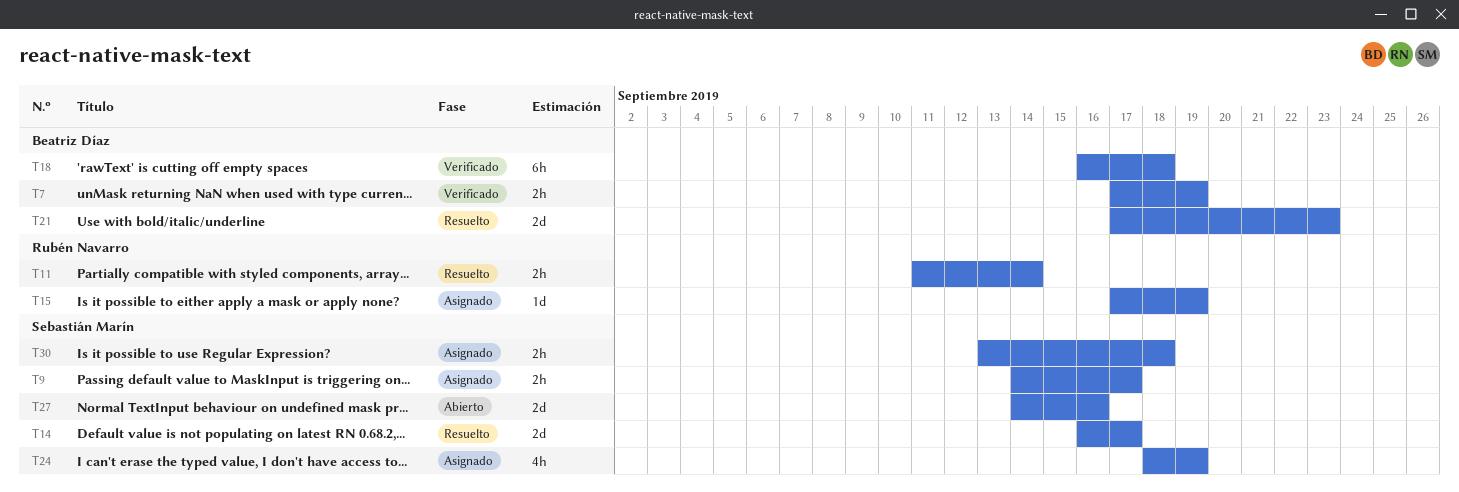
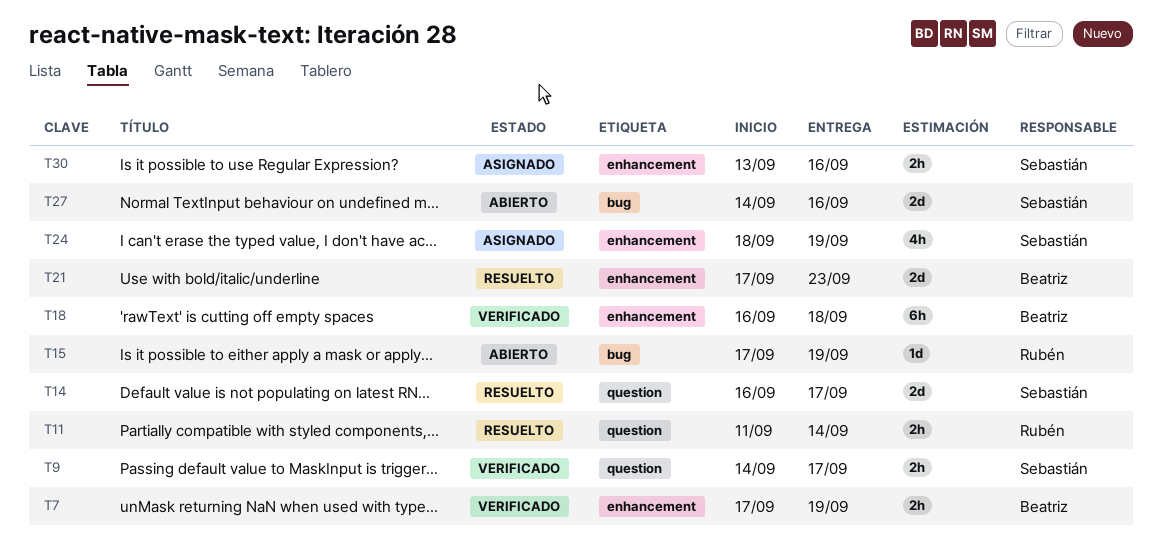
T9, status: Asignado -> Verificado
T15, status: Asignado -> Abierto
T30, due: Sep 18 -> Sep 16

